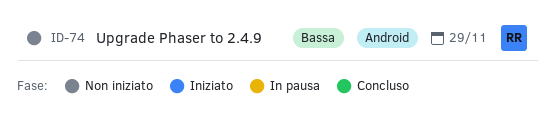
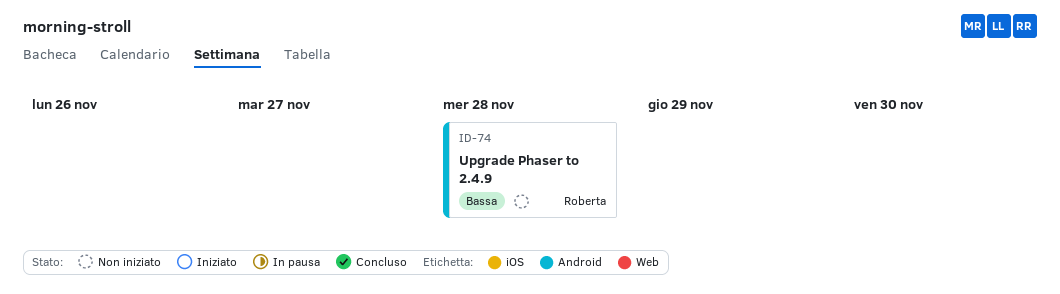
ID-74, due: Nov 29 -> Nov 28

